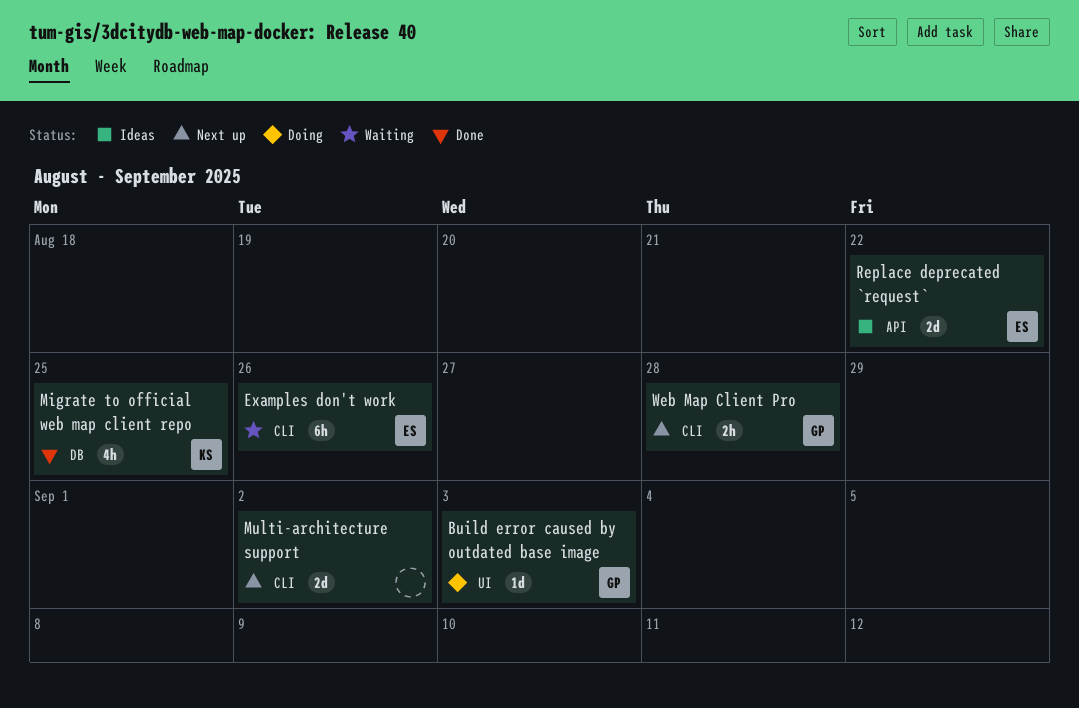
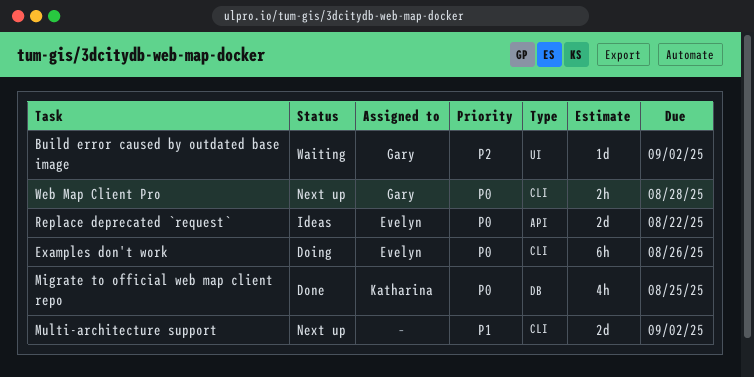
Build error caused by outdated base image, status: Doing -> Waiting
Build error caused by outdated base image, due: Sep 3 -> Sep 2
Examples don't work, status: Waiting -> Doing

